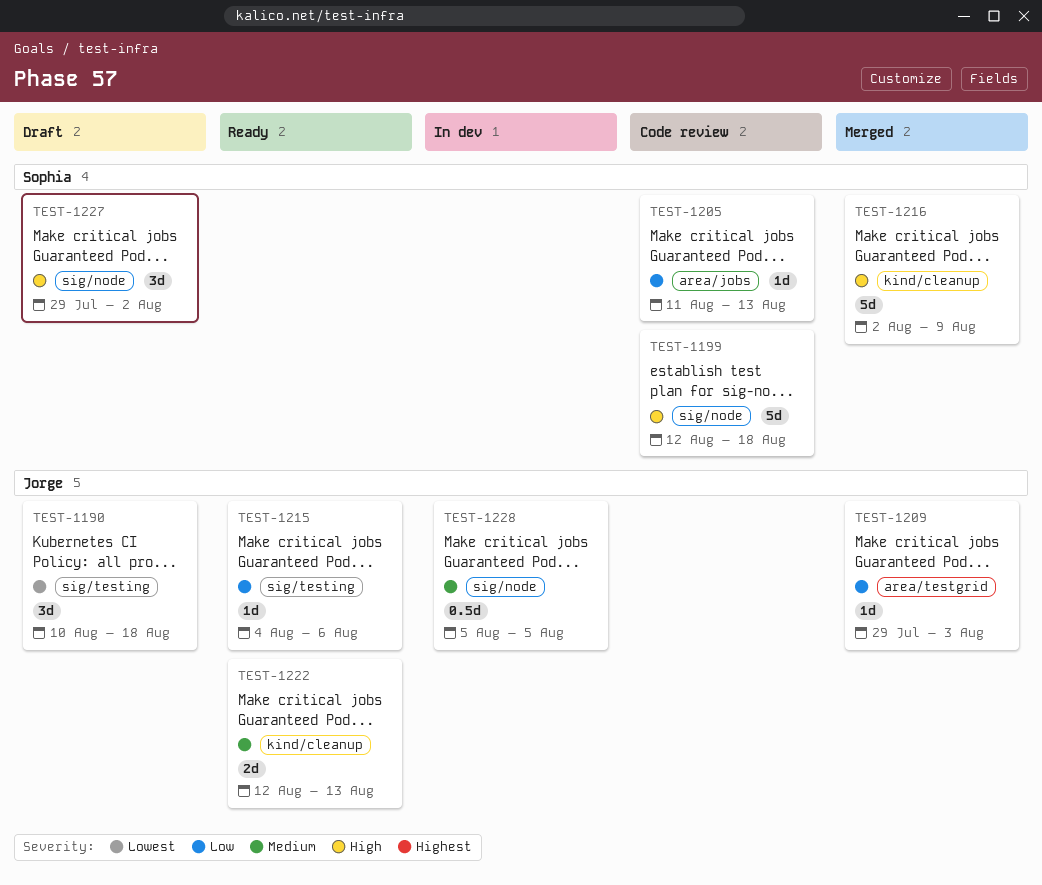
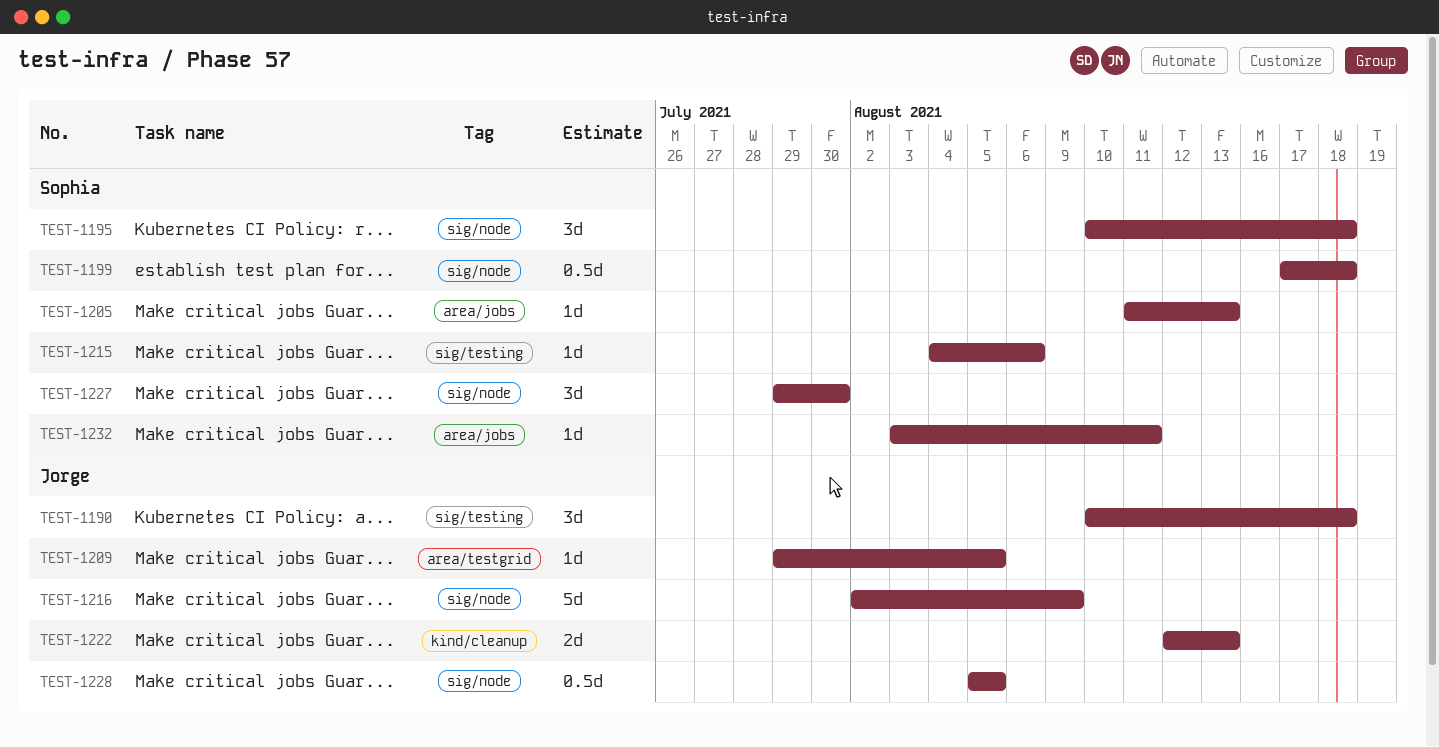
TEST-1195: none -> present
TEST-1199, estimate: 5d -> 0.5d
TEST-1199, start: Aug 12 -> Aug 17
TEST-1209, due: Aug 3 -> Aug 5
TEST-1215, owner: Jorge -> Sophia
TEST-1216, owner: Sophia -> Jorge
TEST-1216, label: kind/cleanup -> sig/node
TEST-1227, due: Aug 2 -> Jul 30
TEST-1232: none -> present

